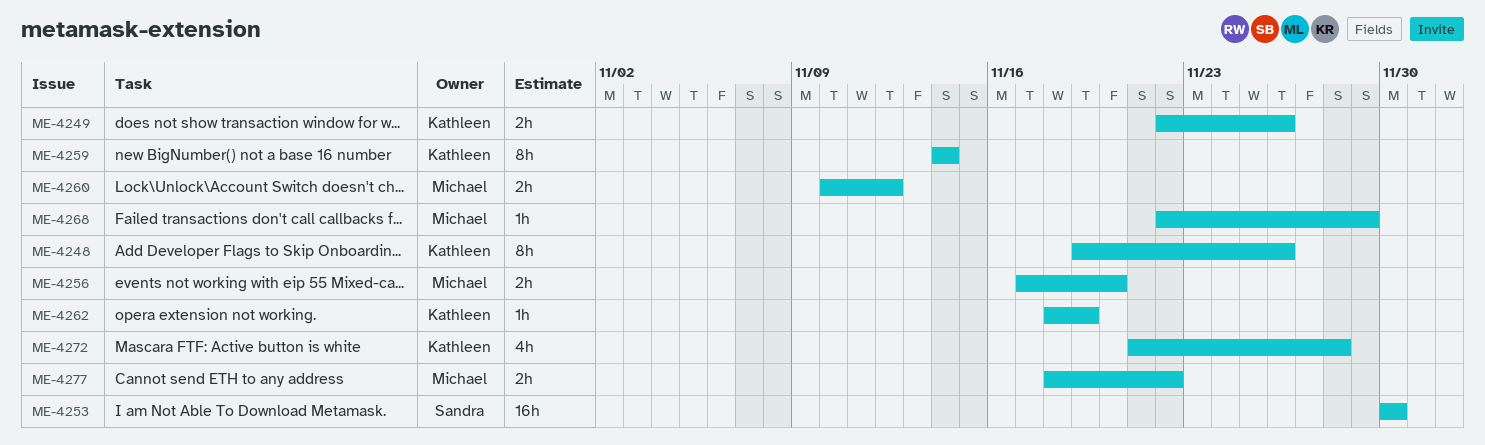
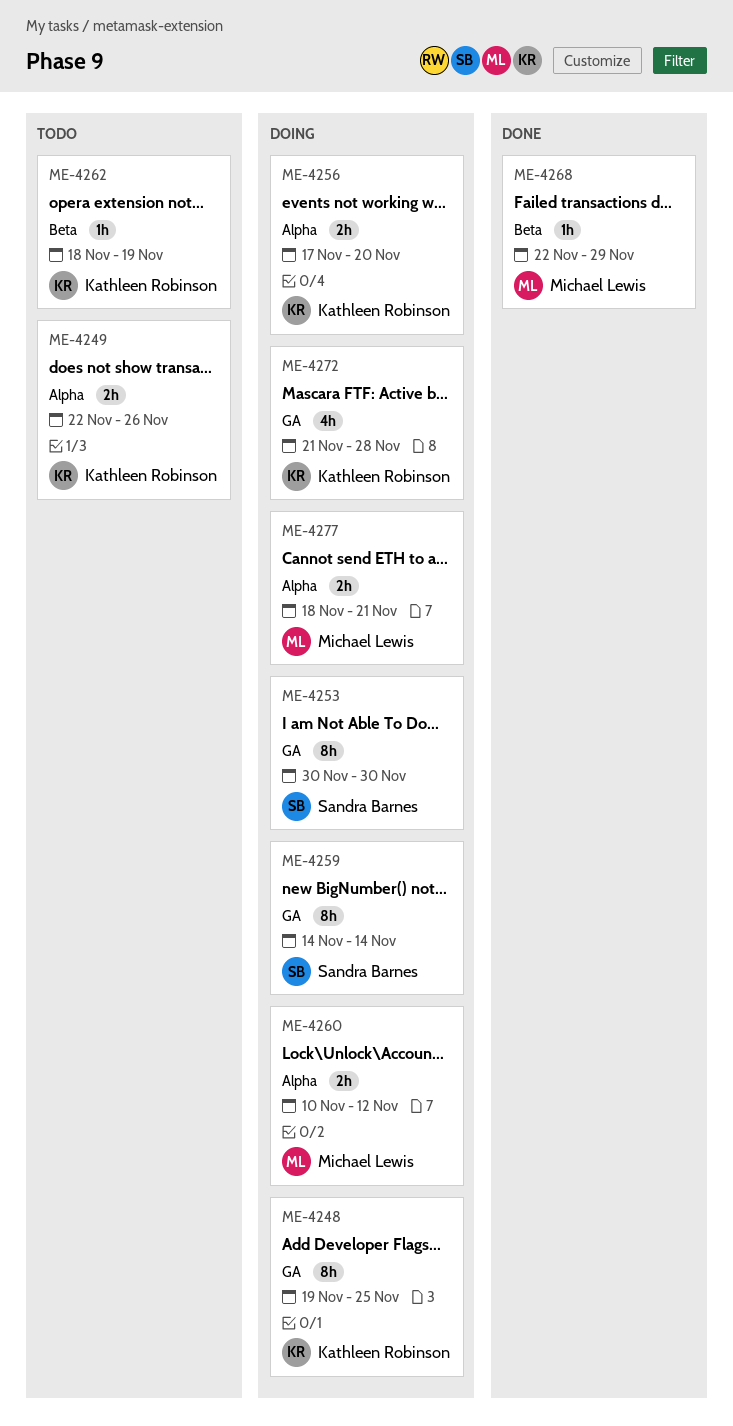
ME-4248, due: Nov 26 -> Nov 25
ME-4253, estimate: 16h -> 8h
ME-4256, owner: Michael Lewis -> Kathleen Robinson
ME-4259, owner: Kathleen Robinson -> Sandra Barnes
ME-4277, due: Nov 22 -> Nov 21

